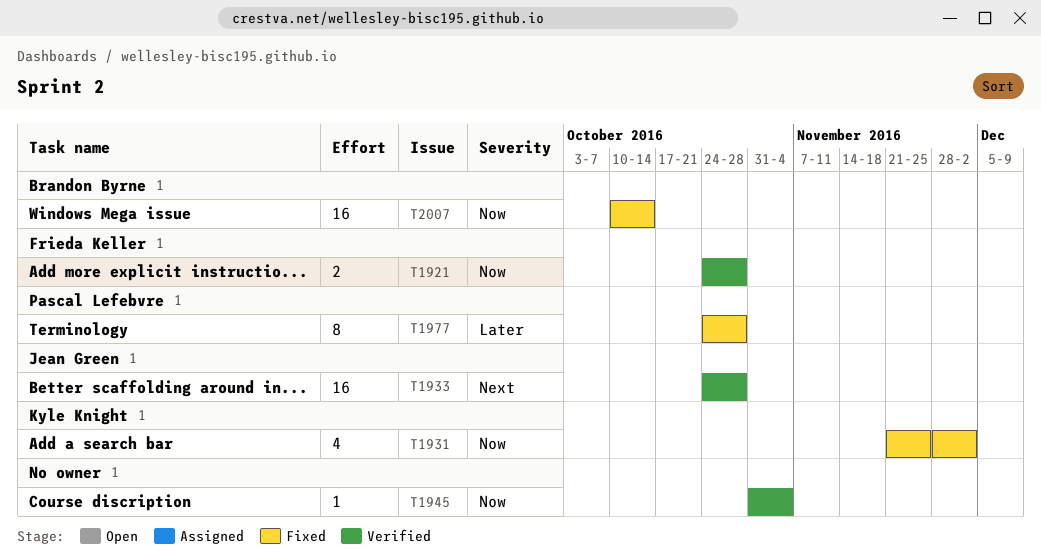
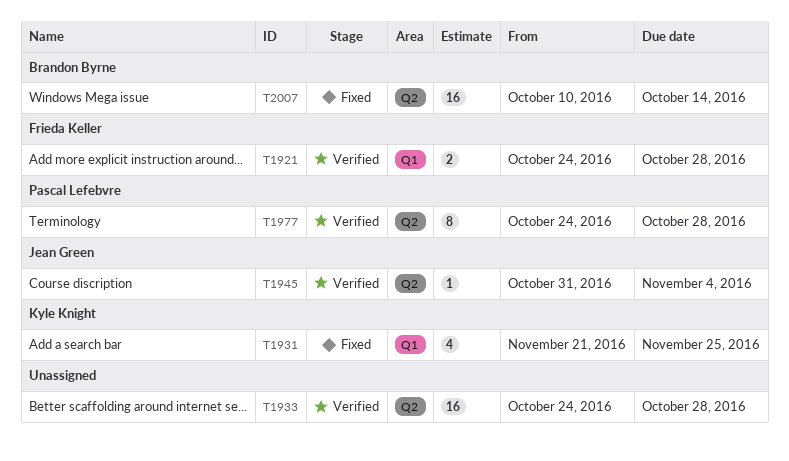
T1931, due: Dec 2 -> Nov 25
T1933, owner: Jean Green -> none
T1945, owner: none -> Jean Green
T1977, status: Fixed -> Verified

